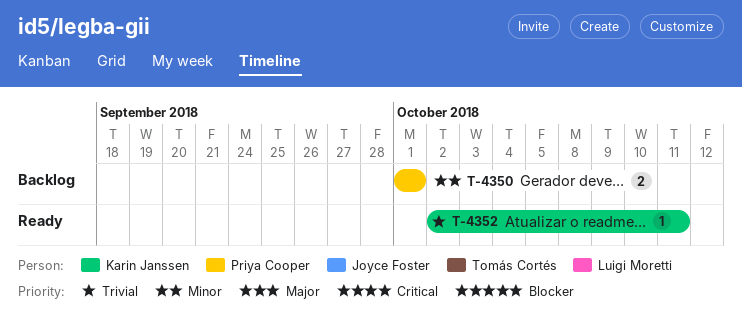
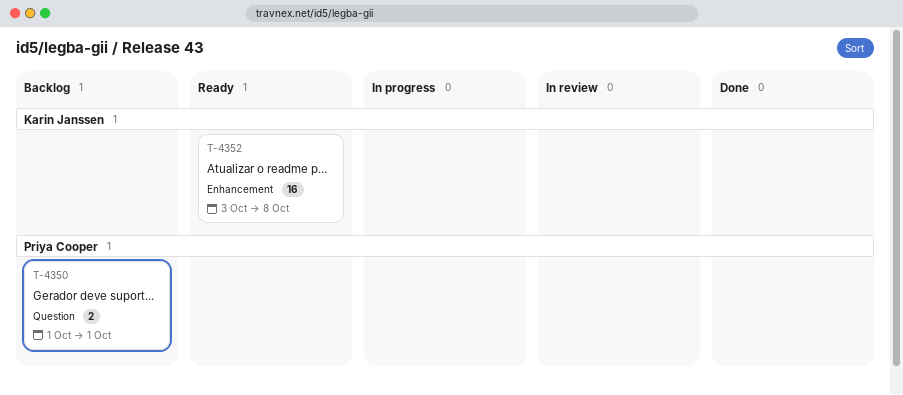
T-4352, estimate: 1 -> 16
T-4352, start: Oct 2 -> Oct 3
T-4352, due: Oct 11 -> Oct 8

